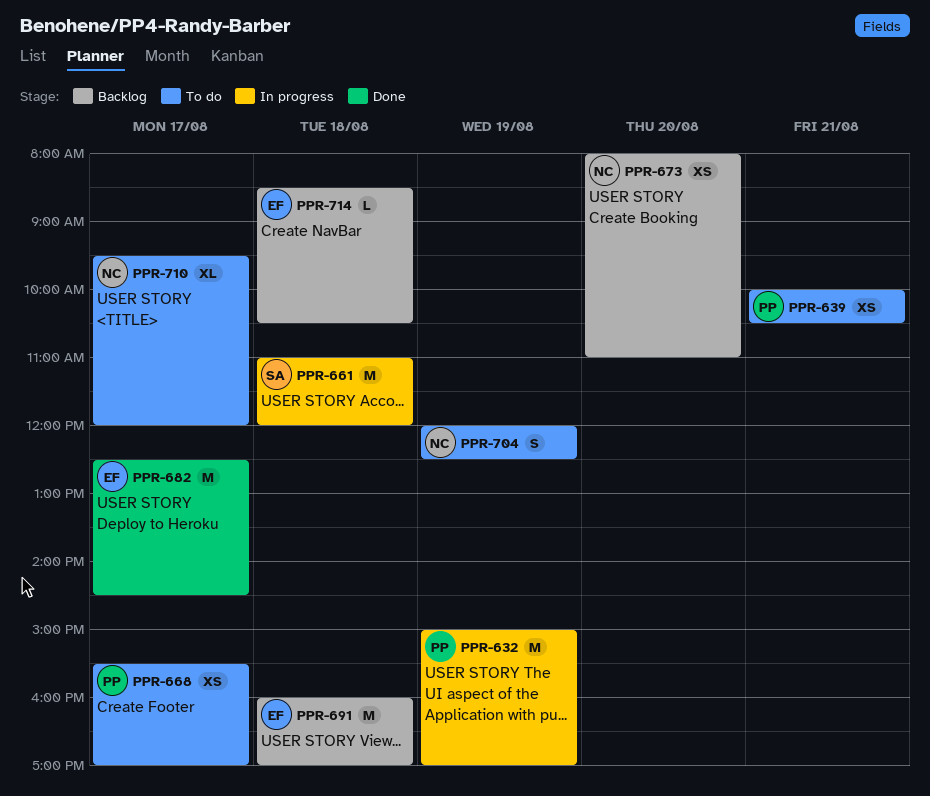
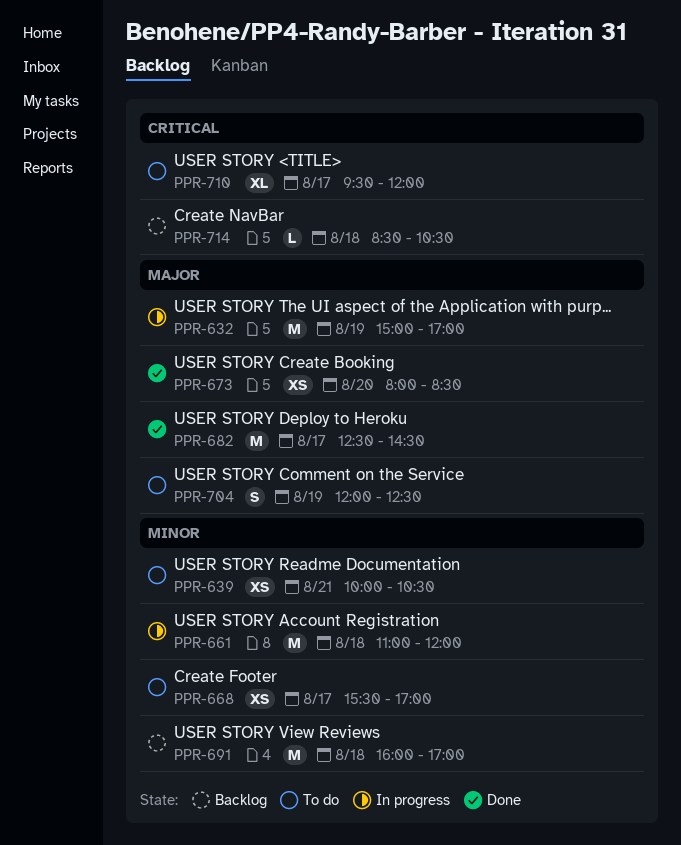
PPR-673, status: Backlog -> Done
PPR-673, ends: 11:00 -> 08:30

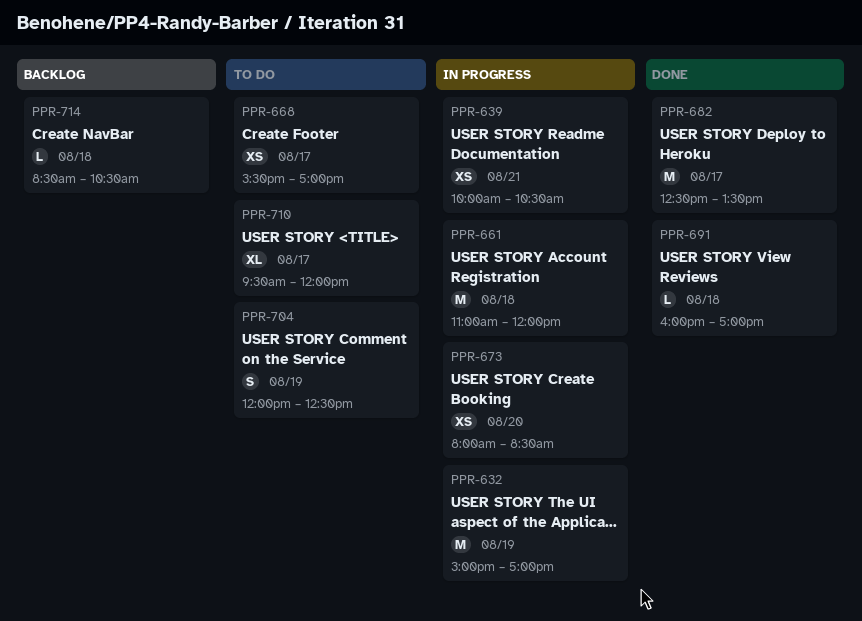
PPR-639, status: To do -> In progress
PPR-673, status: Done -> In progress
PPR-682, ends: 14:30 -> 13:30
PPR-691, status: Backlog -> Done
PPR-691, estimate: M -> L

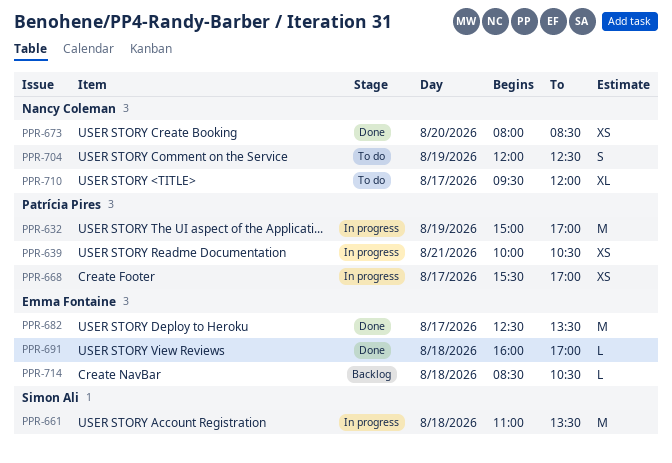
PPR-661, ends: 12:00 -> 13:30
PPR-668, status: To do -> In progress
PPR-673, status: In progress -> Done

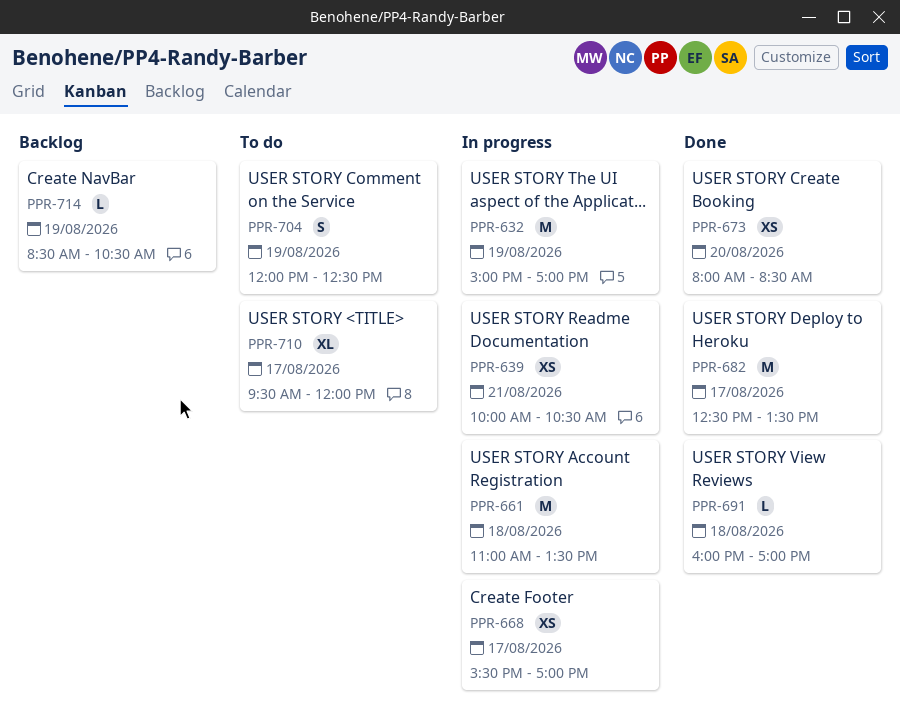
PPR-714, day: Aug 18 -> Aug 19

